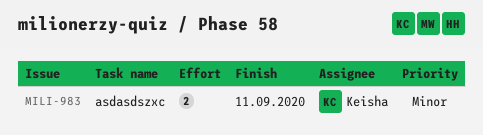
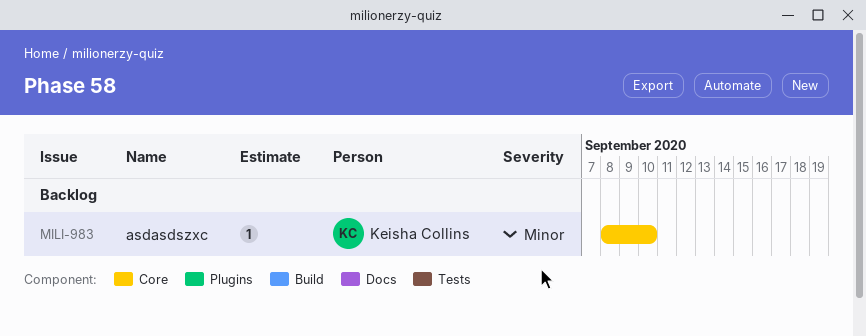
MILI-983, estimate: 2 -> 1
MILI-983, due: Sep 11 -> Sep 10

